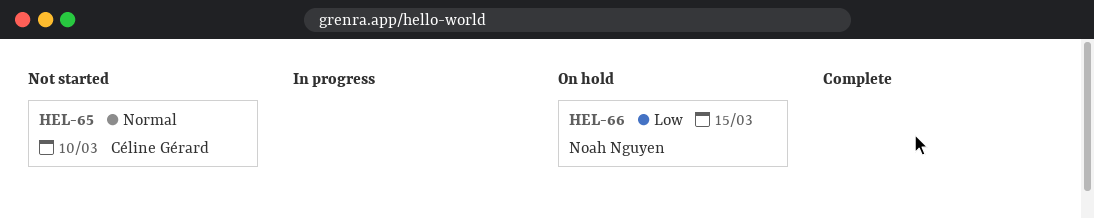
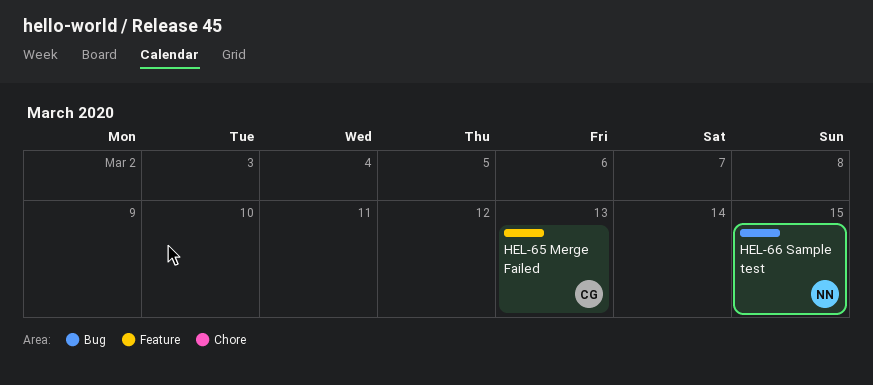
HEL-65, due: Mar 10 -> Mar 13

